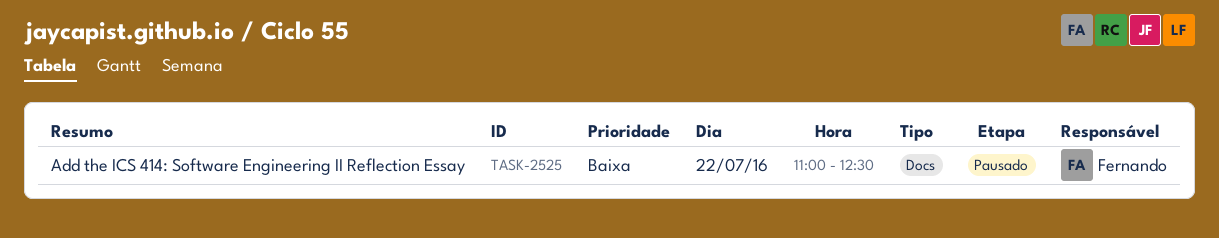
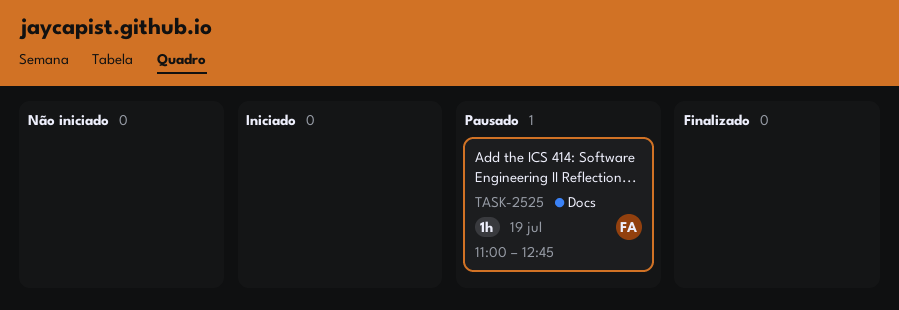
TASK-2525, day: Jul 22 -> Jul 19
TASK-2525, ends: 12:30 -> 12:45

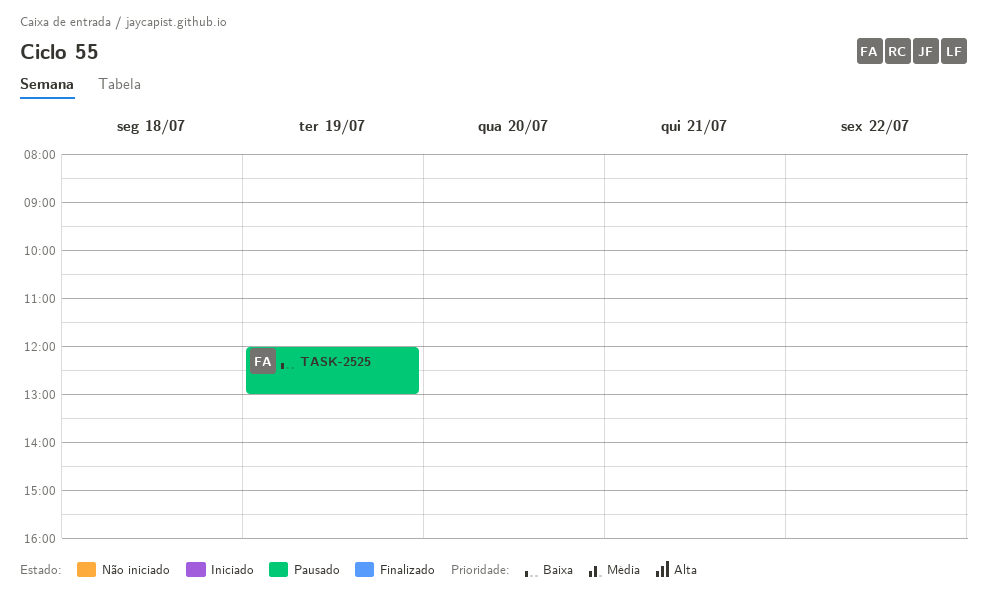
TASK-2525, begins: 11:00 -> 12:00
TASK-2525, ends: 12:45 -> 13:00

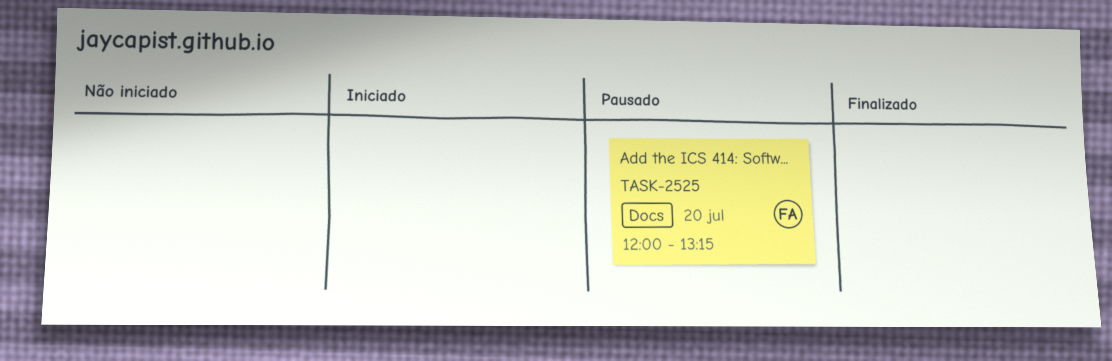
TASK-2525, day: Jul 19 -> Jul 20
TASK-2525, ends: 13:00 -> 13:15

